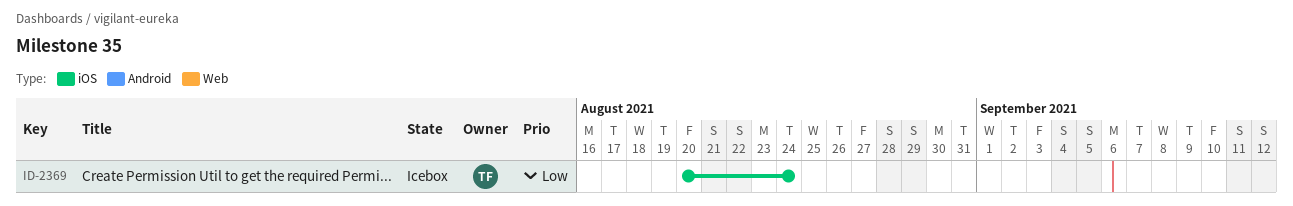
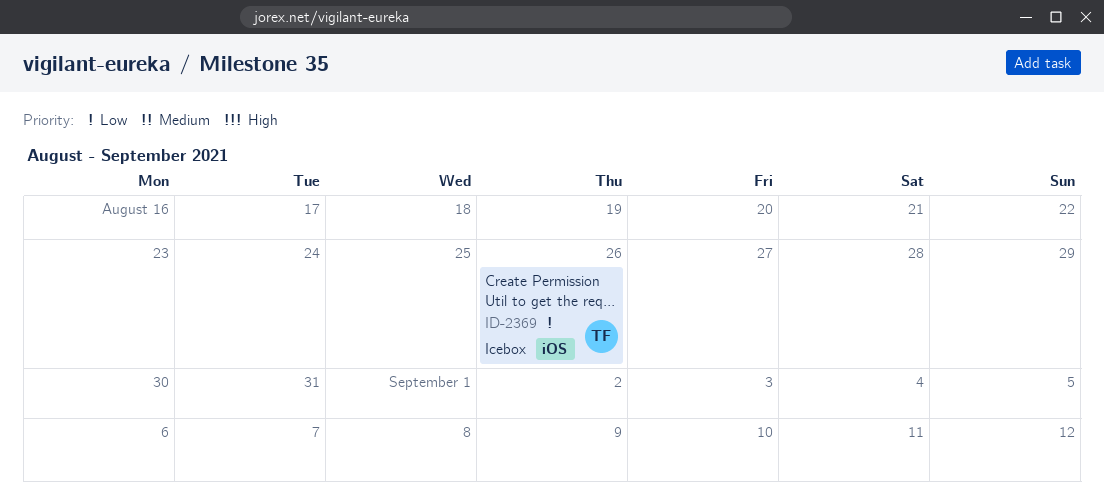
ID-2369, due: Aug 24 -> Aug 26

